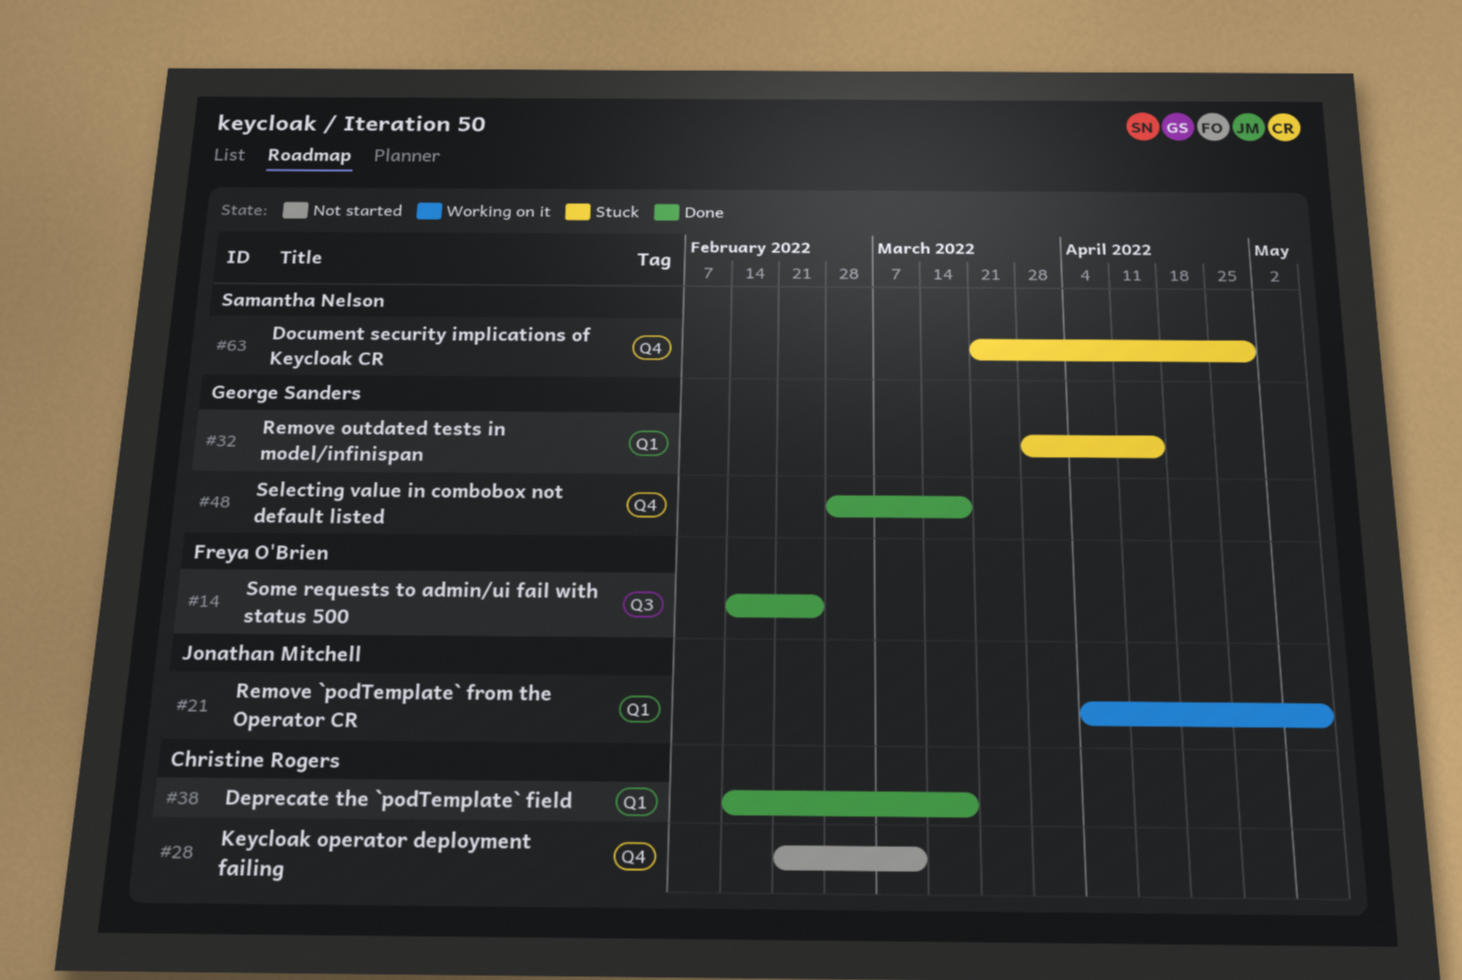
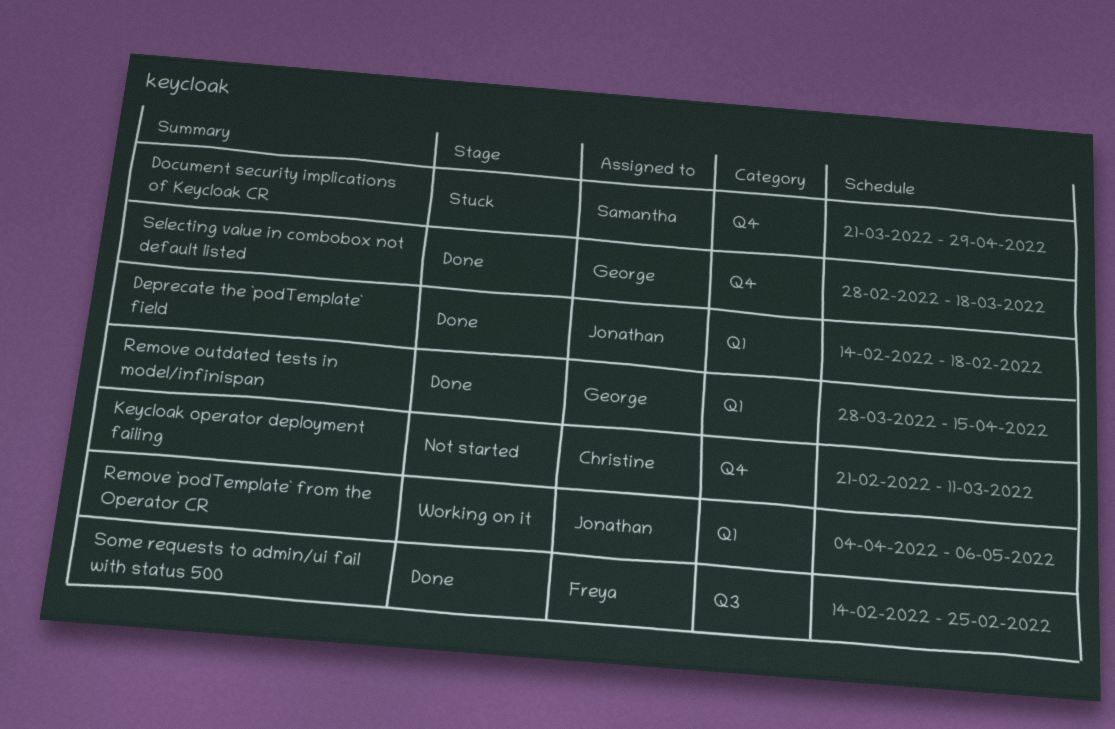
Deprecate the `podTemplate` field, owner: Christine Rogers -> Jonathan Mitchell
Deprecate the `podTemplate` field, due: Mar 18 -> Feb 18
Remove outdated tests in model/infinispan, status: Stuck -> Done

